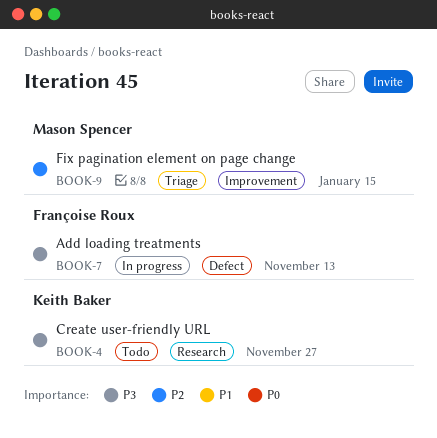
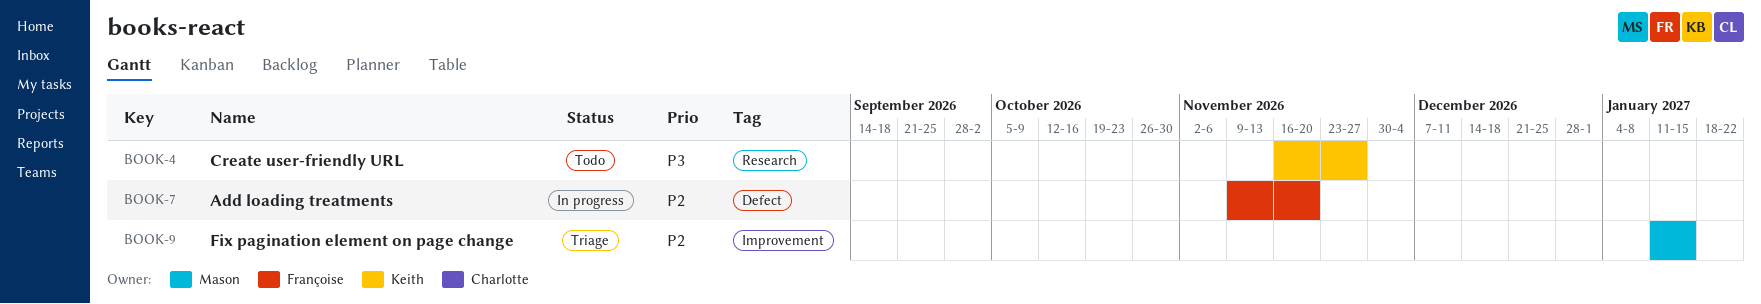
BOOK-7, priority: P3 -> P2
BOOK-7, due: Nov 13 -> Nov 20

